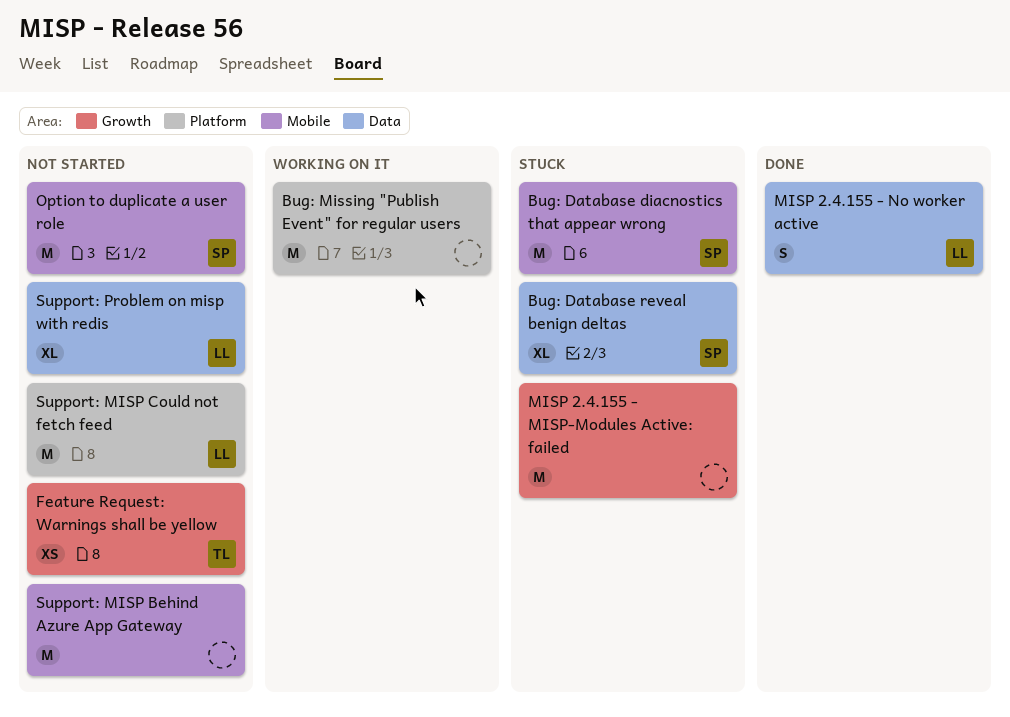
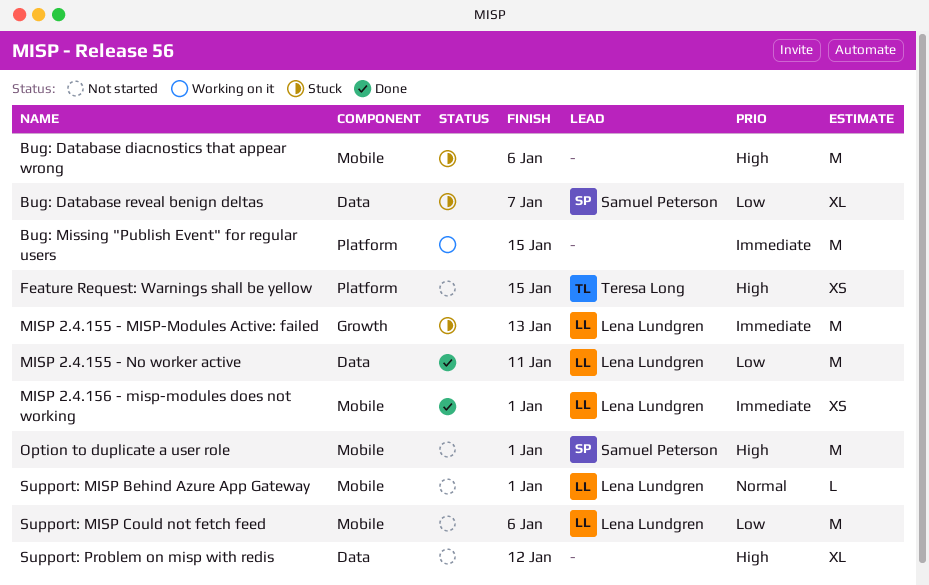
Bug: Database diacnostics that appear wrong, owner: Samuel Peterson -> none
Feature Request: Warnings shall be yellow, label: Growth -> Platform
MISP 2.4.155 - MISP-Modules Active: failed, owner: none -> Lena Lundgren
MISP 2.4.155 - No worker active, estimate: S -> M
MISP 2.4.156 - misp-modules does not working: none -> present
Support: MISP Behind Azure App Gateway, owner: none -> Lena Lundgren
Support: MISP Behind Azure App Gateway, estimate: M -> L
Support: MISP Could not fetch feed, label: Platform -> Mobile
Support: Problem on misp with redis, owner: Lena Lundgren -> none

